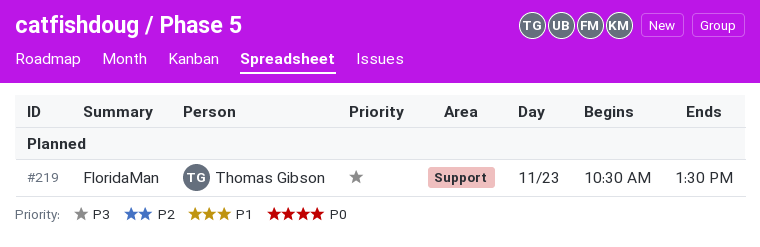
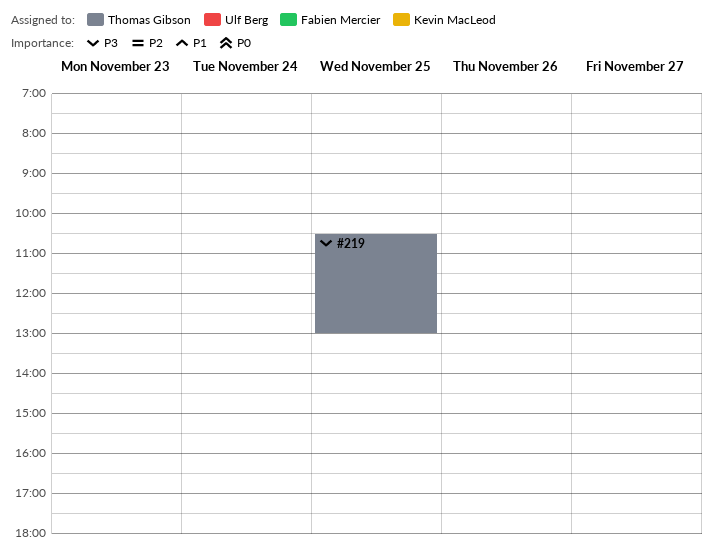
#219, day: Nov 23 -> Nov 25
#219, ends: 13:30 -> 13:00

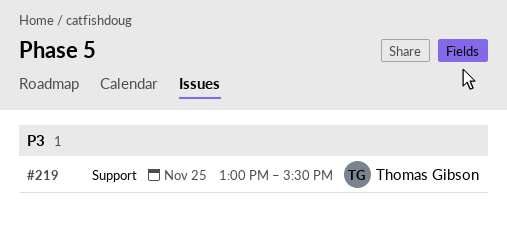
#219, begins: 10:30 -> 13:00
#219, ends: 13:00 -> 15:30

